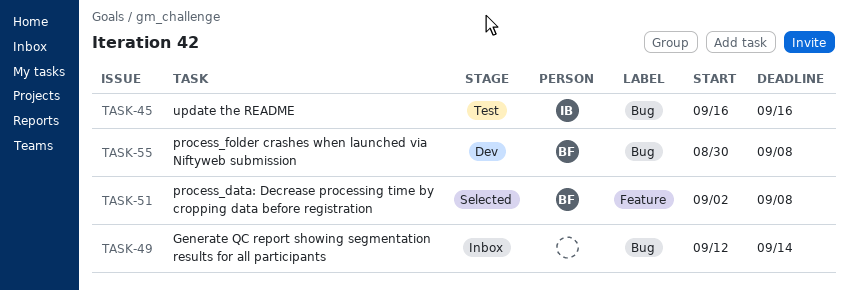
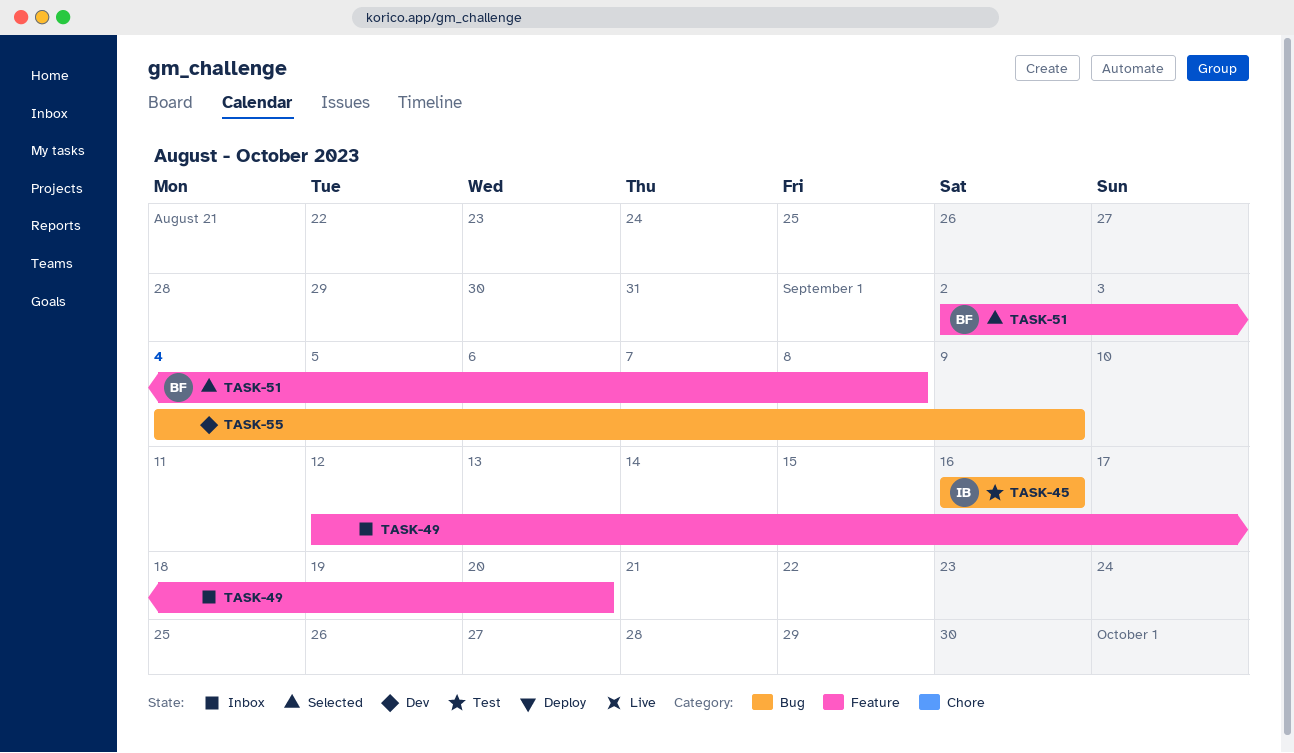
TASK-49, label: Bug -> Feature
TASK-49, due: Sep 14 -> Sep 20
TASK-55, owner: BF -> none
TASK-55, start: Aug 30 -> Sep 4
TASK-55, due: Sep 8 -> Sep 9

